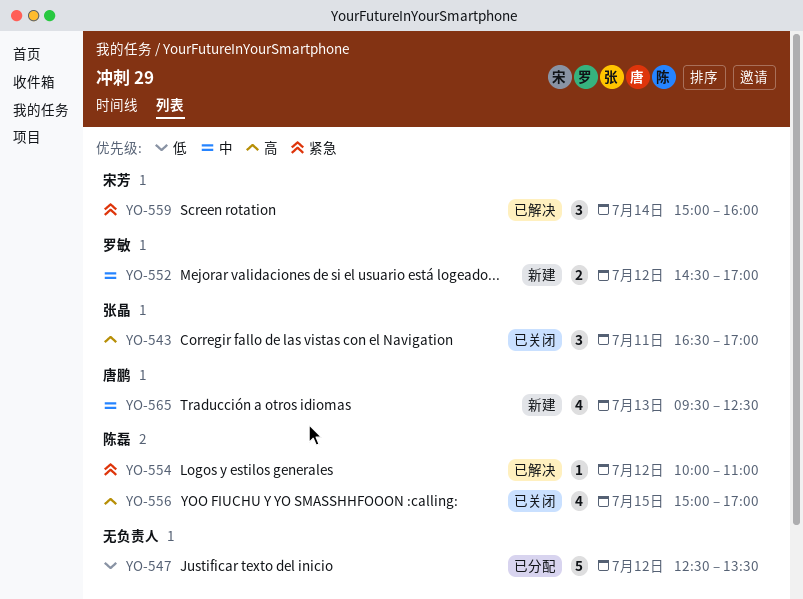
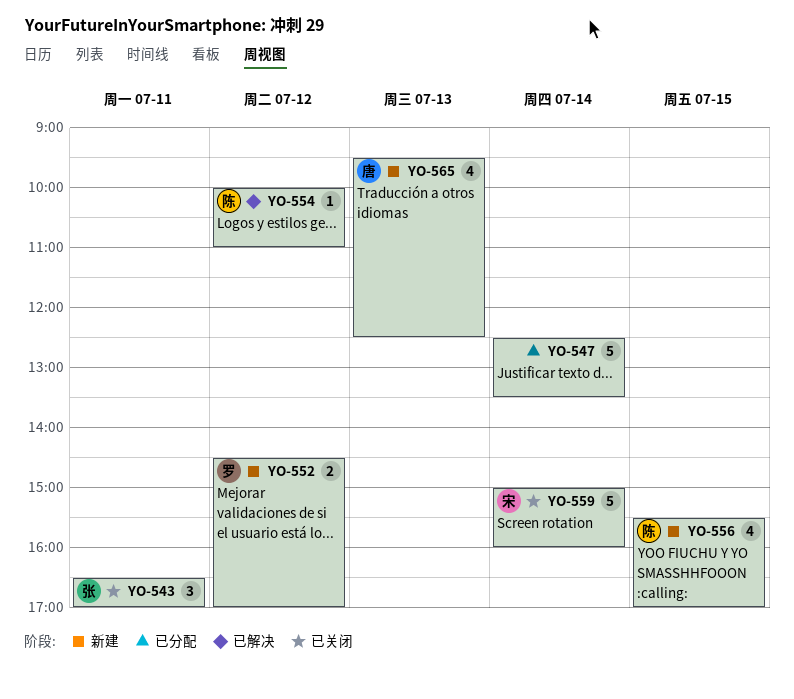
YO-547, day: Jul 12 -> Jul 14
YO-556, status: 已关闭 -> 新建
YO-556, begins: 15:00 -> 15:30
YO-559, status: 已解决 -> 已关闭
YO-559, estimate: 3 -> 5

